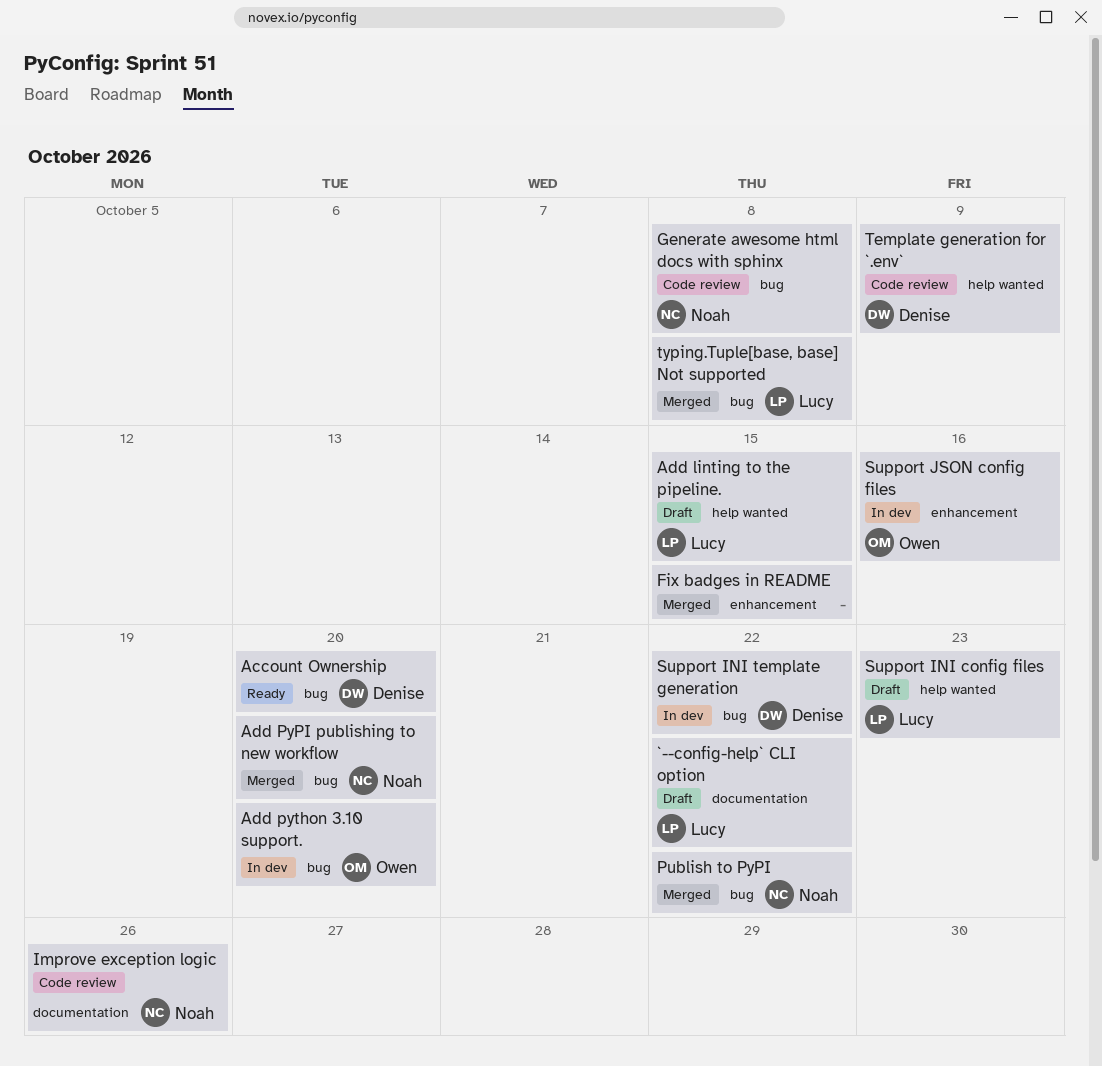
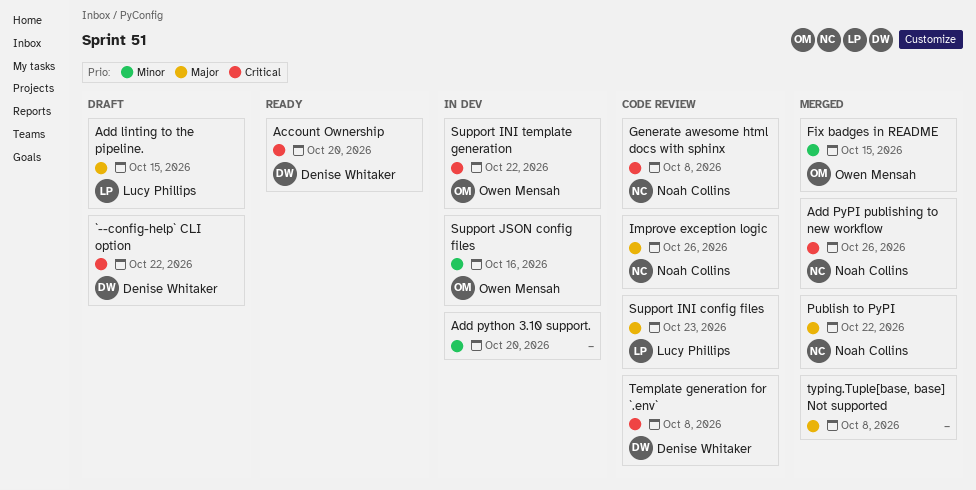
`--config-help` CLI option, owner: Lucy Phillips -> Denise Whitaker
Add PyPI publishing to new workflow, due: Oct 20 -> Oct 26
Add python 3.10 support., owner: Owen Mensah -> none
Fix badges in README, owner: none -> Owen Mensah
Support INI config files, status: Draft -> Code review
Support INI template generation, owner: Denise Whitaker -> Owen Mensah
Template generation for `.env`, due: Oct 9 -> Oct 8
typing.Tuple[base, base] Not supported, owner: Lucy Phillips -> none

